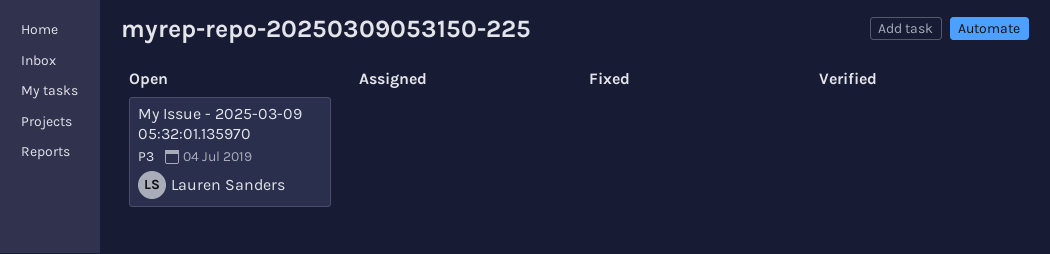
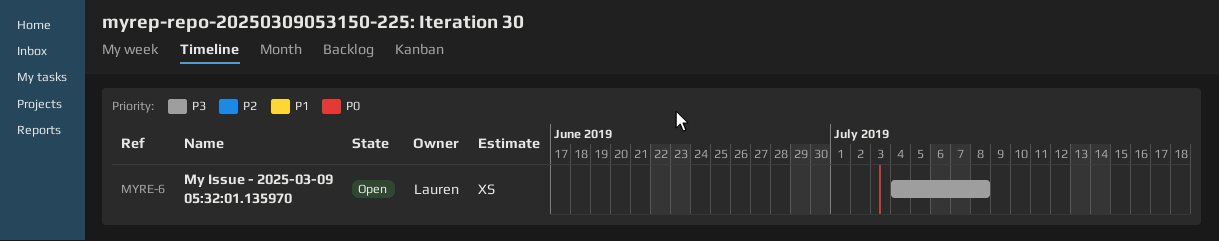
My Issue - 2025-03-09 05:32:01.135970, due: Jul 4 -> Jul 8

